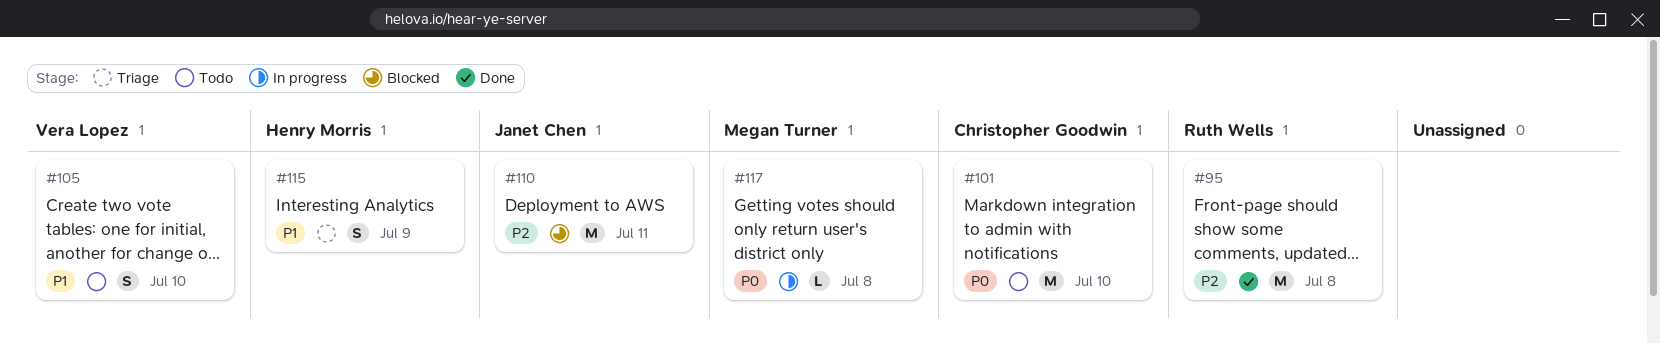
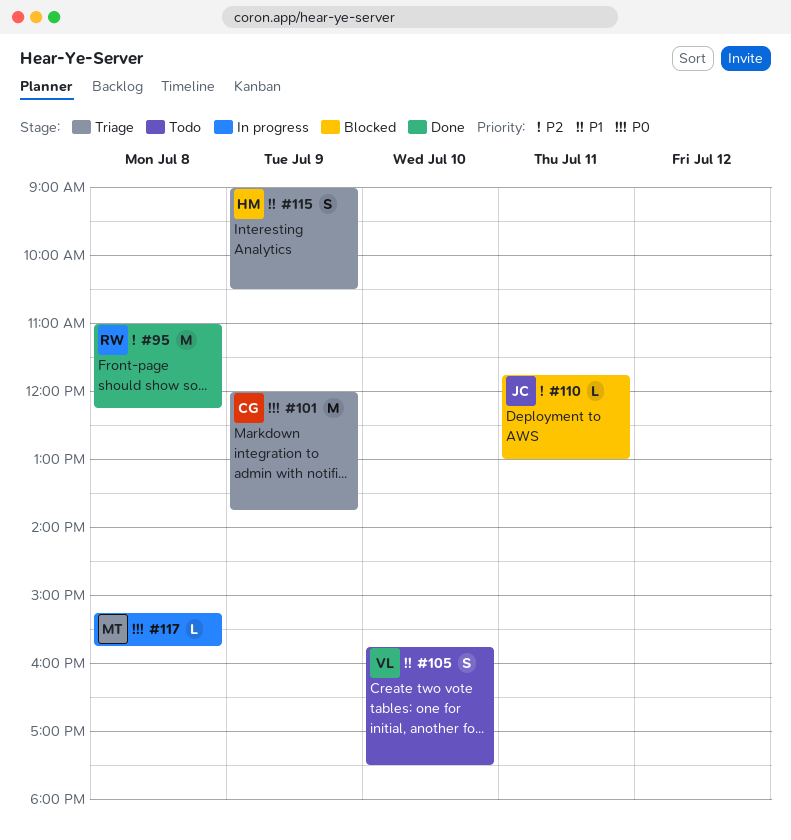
#101, status: Todo -> Triage
#101, day: Jul 10 -> Jul 9
#110, estimate: M -> L

